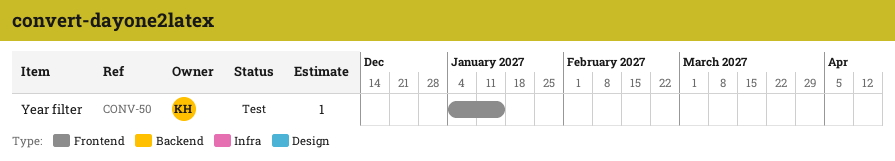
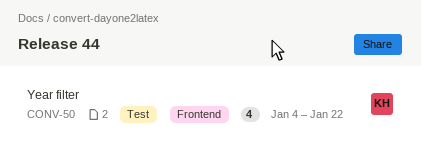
CONV-50, estimate: 1 -> 4
CONV-50, due: Jan 15 -> Jan 22

